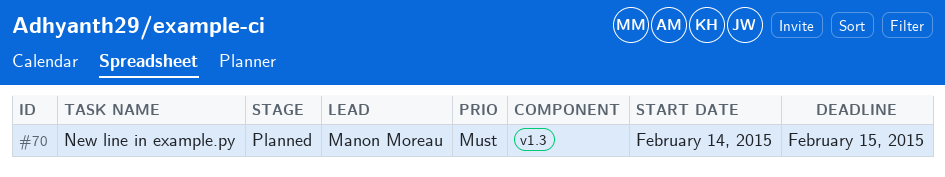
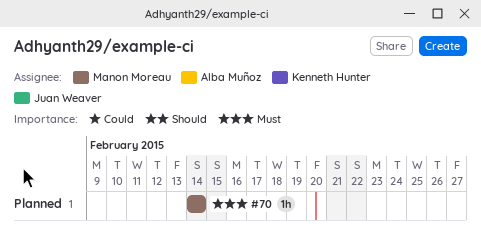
#70, due: Feb 15 -> Feb 14

